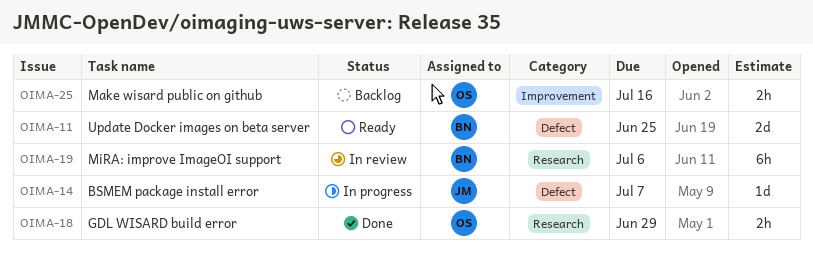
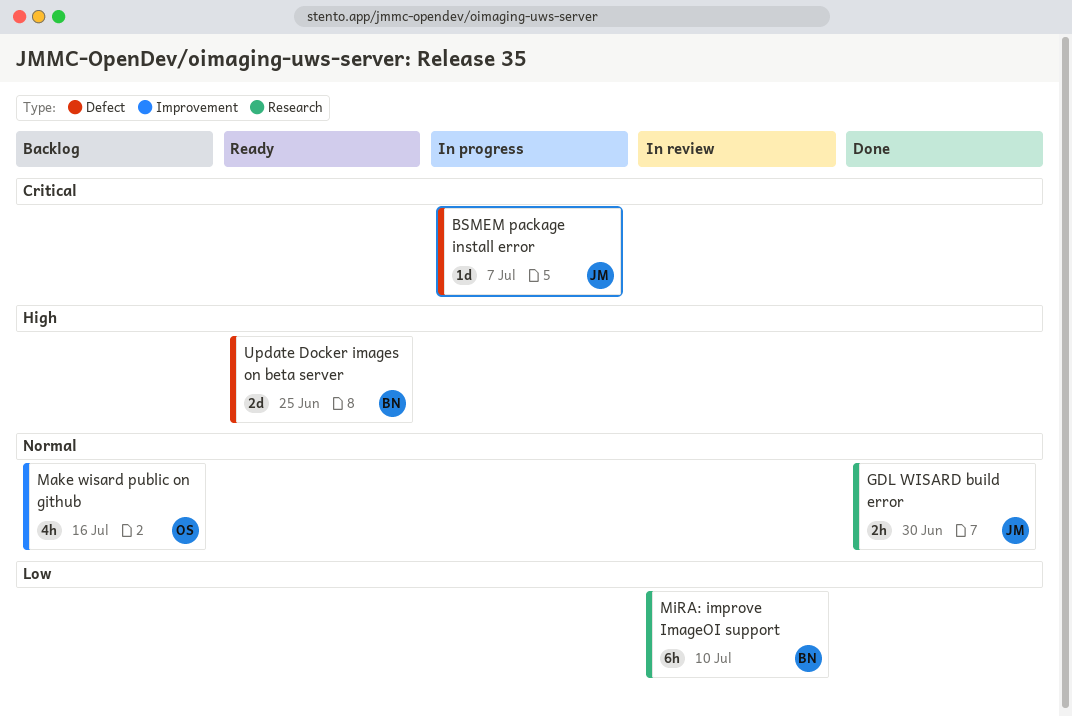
GDL WISARD build error, owner: OS -> JM
GDL WISARD build error, due: Jun 29 -> Jun 30
Make wisard public on github, estimate: 2h -> 4h
MiRA: improve ImageOI support, due: Jul 6 -> Jul 10

